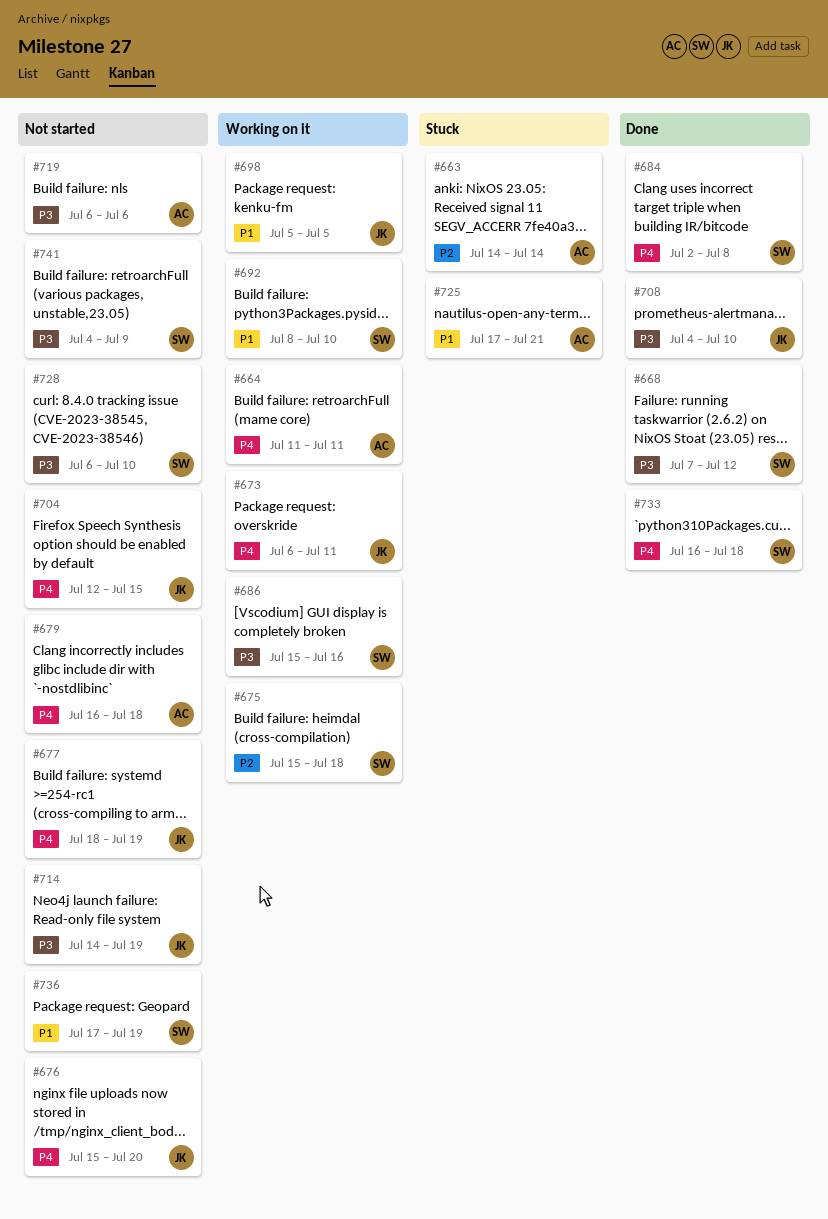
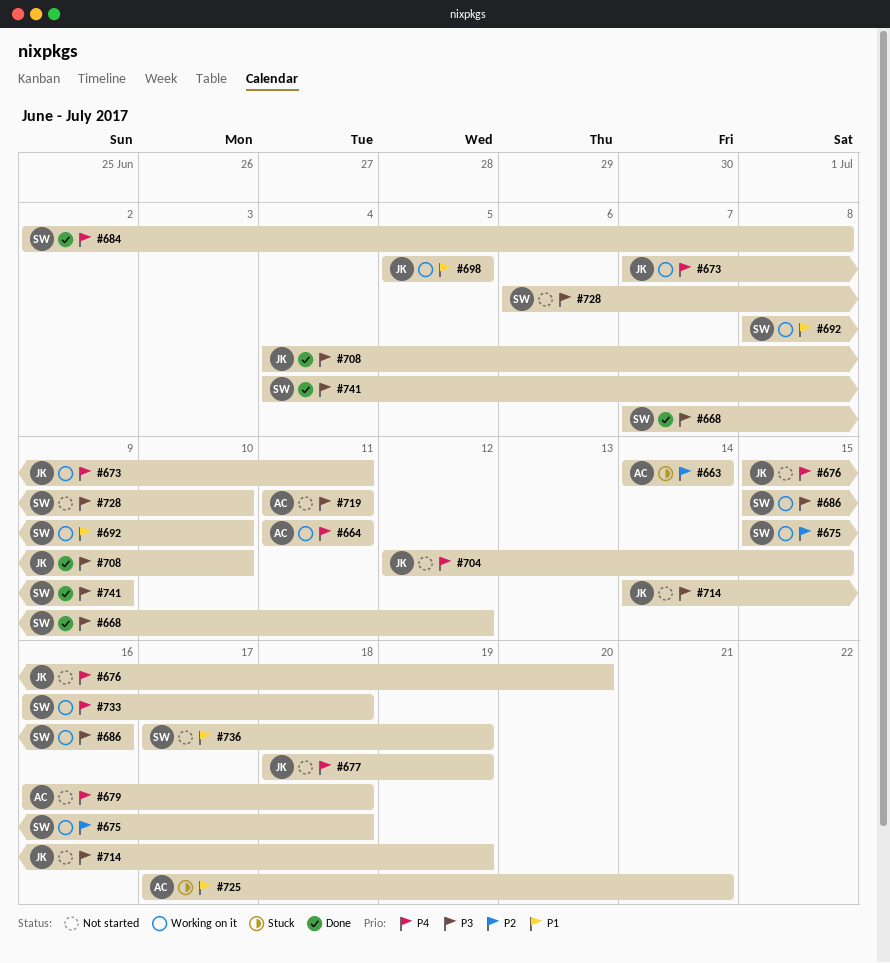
#673, start: Jul 6 -> Jul 7
#719, start: Jul 6 -> Jul 11
#719, due: Jul 6 -> Jul 11
#733, status: Done -> Working on it
#741, status: Not started -> Done

